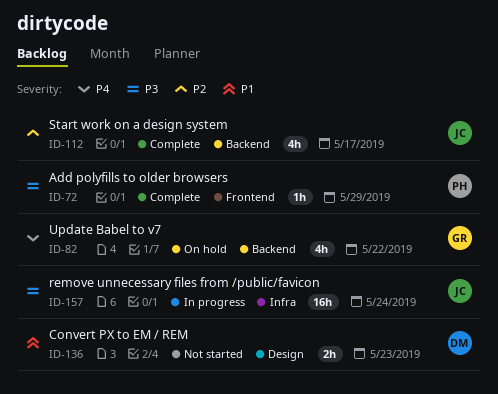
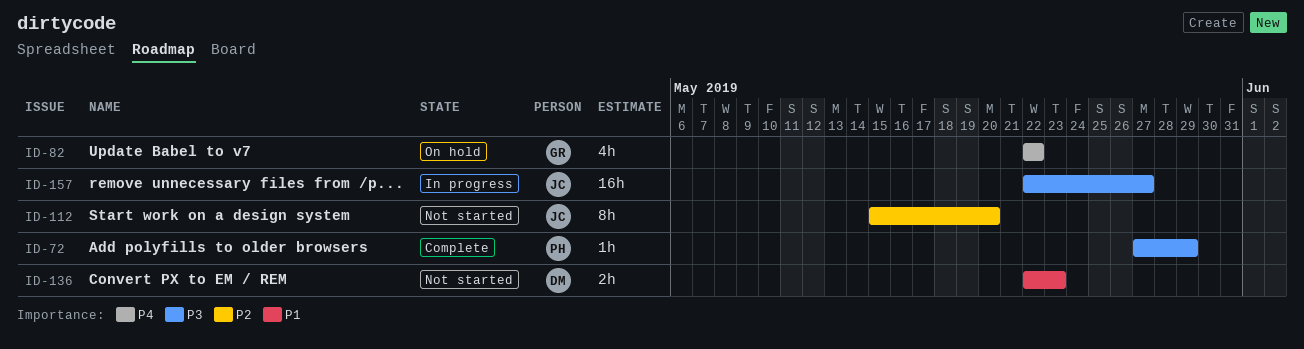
ID-112, status: Complete -> Not started
ID-112, estimate: 4h -> 8h
ID-112, due: May 17 -> May 20
ID-157, due: May 24 -> May 27

